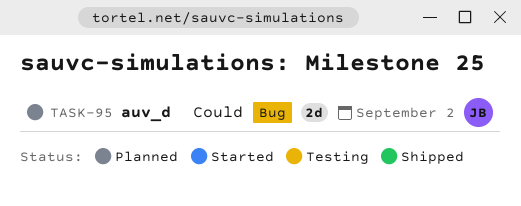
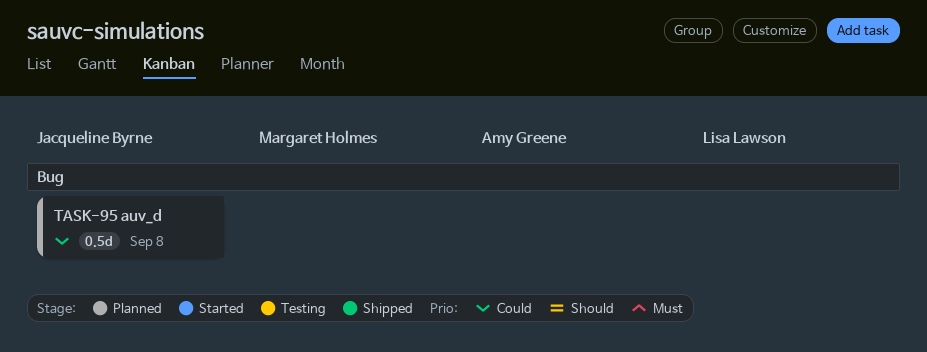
TASK-95, estimate: 2d -> 0.5d
TASK-95, due: Sep 2 -> Sep 8

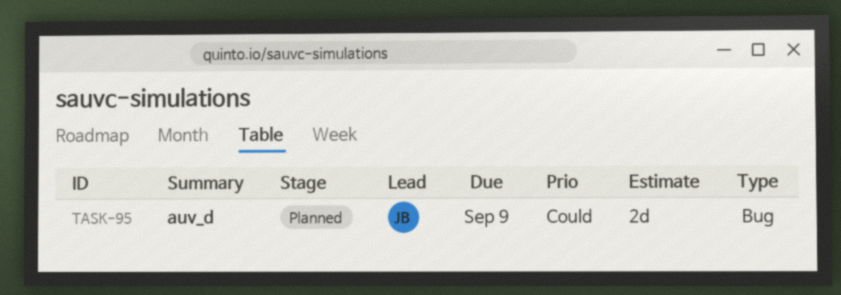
TASK-95, estimate: 0.5d -> 2d
TASK-95, due: Sep 8 -> Sep 9

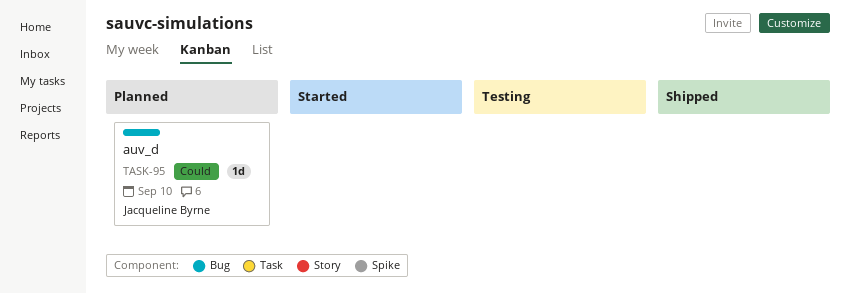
TASK-95, estimate: 2d -> 1d
TASK-95, due: Sep 9 -> Sep 10

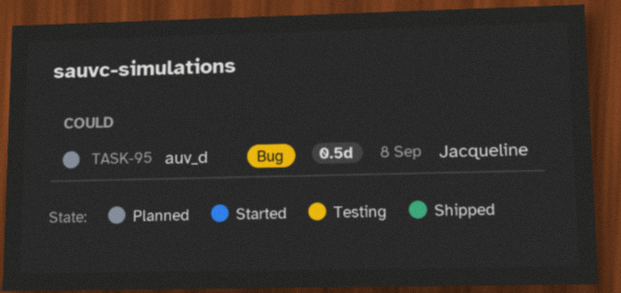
TASK-95, estimate: 1d -> 0.5d
TASK-95, due: Sep 10 -> Sep 8

